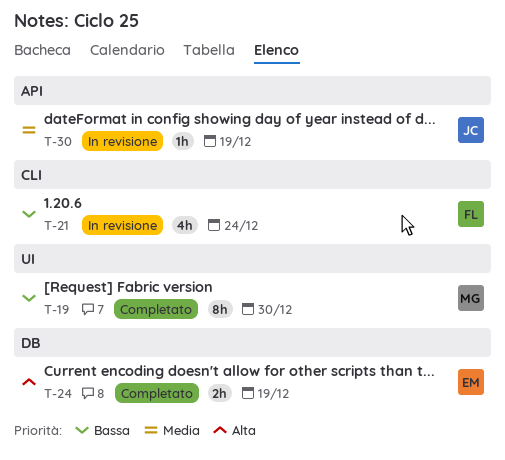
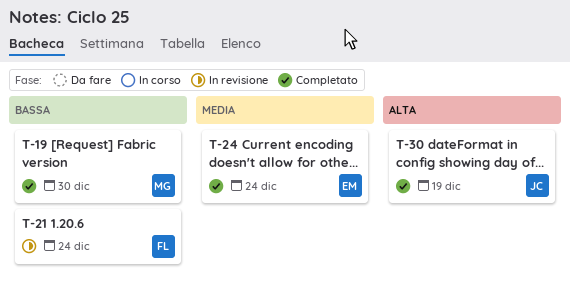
T-24, priority: Alta -> Media
T-24, due: Dec 19 -> Dec 24
T-30, status: In revisione -> Completato
T-30, priority: Media -> Alta

